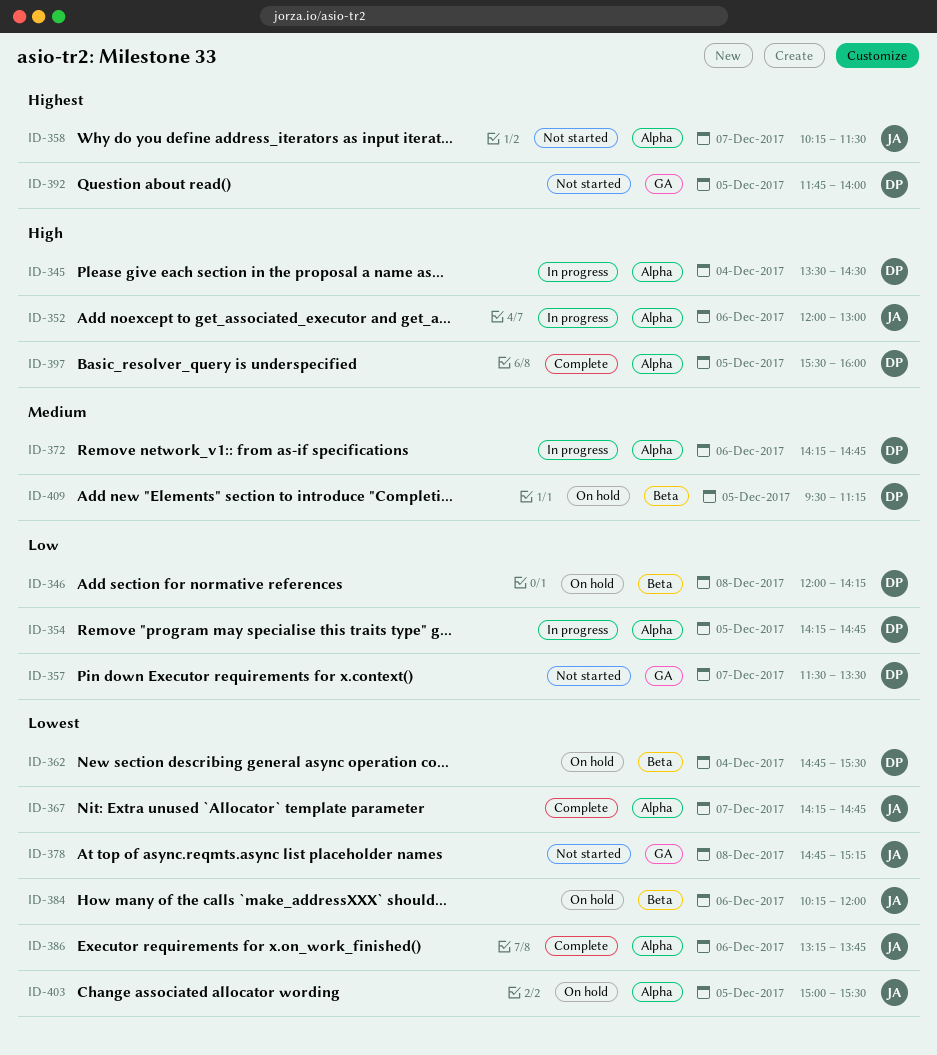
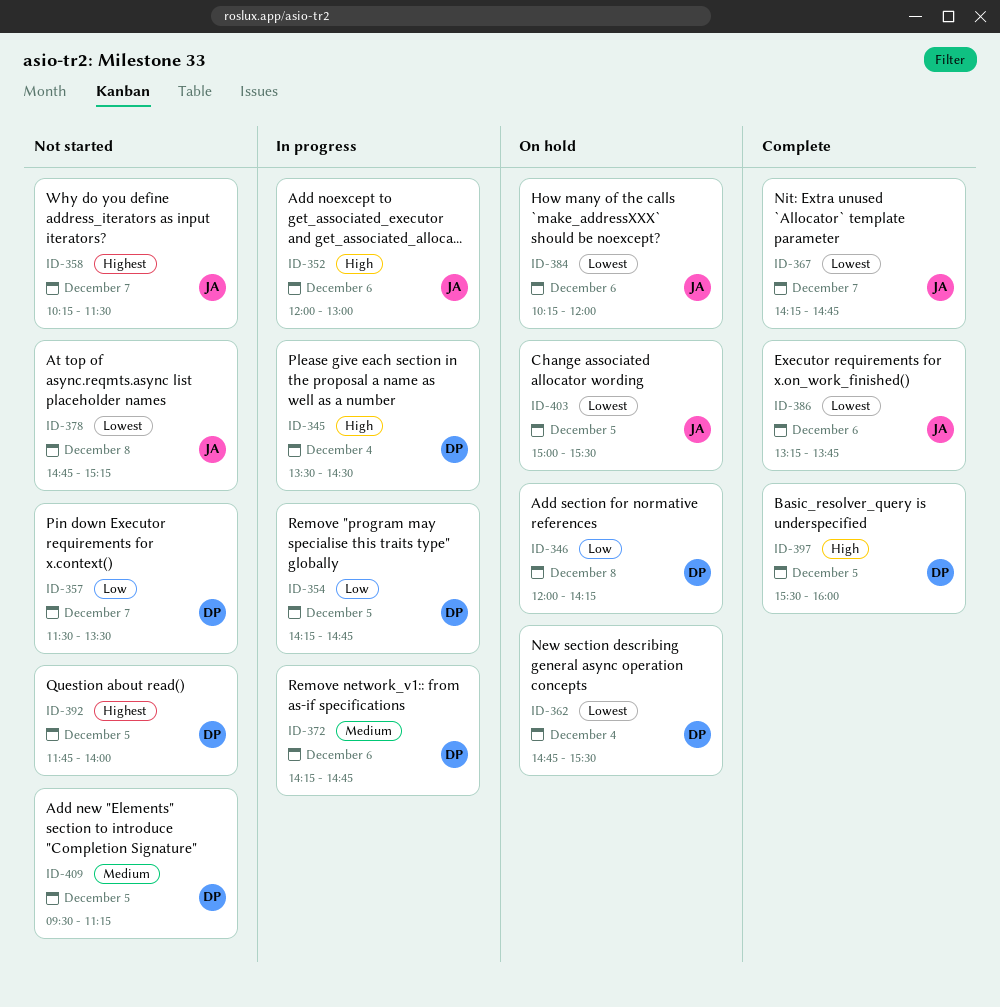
ID-409, status: On hold -> Not started

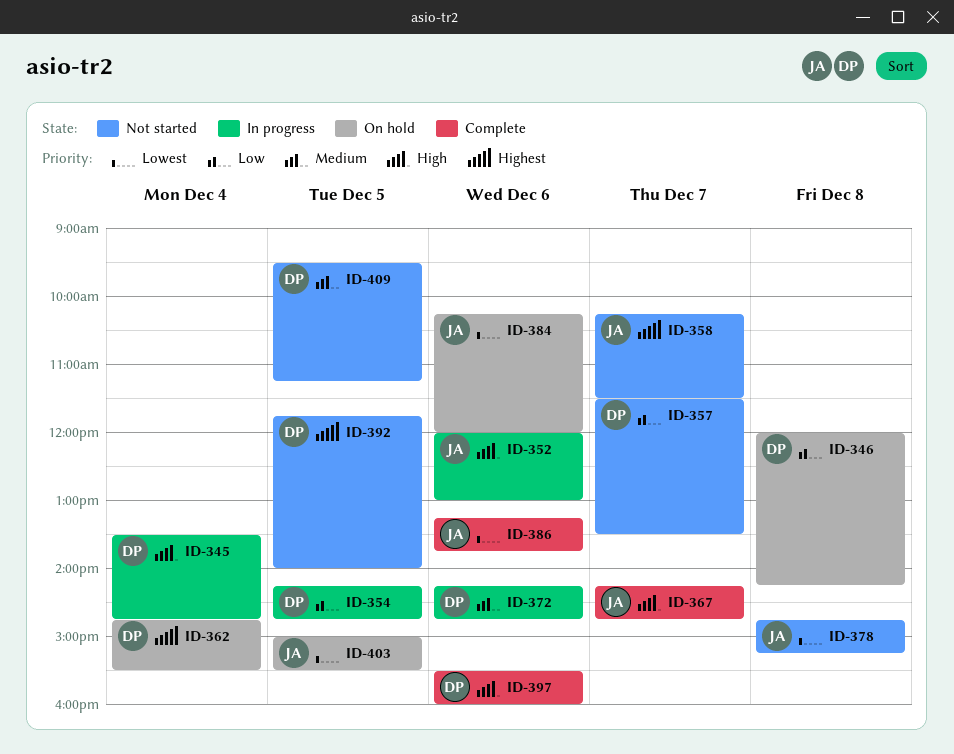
ID-345, ends: 14:30 -> 14:45
ID-362, priority: Lowest -> Highest
ID-367, priority: Lowest -> High
ID-397, day: Dec 5 -> Dec 6

